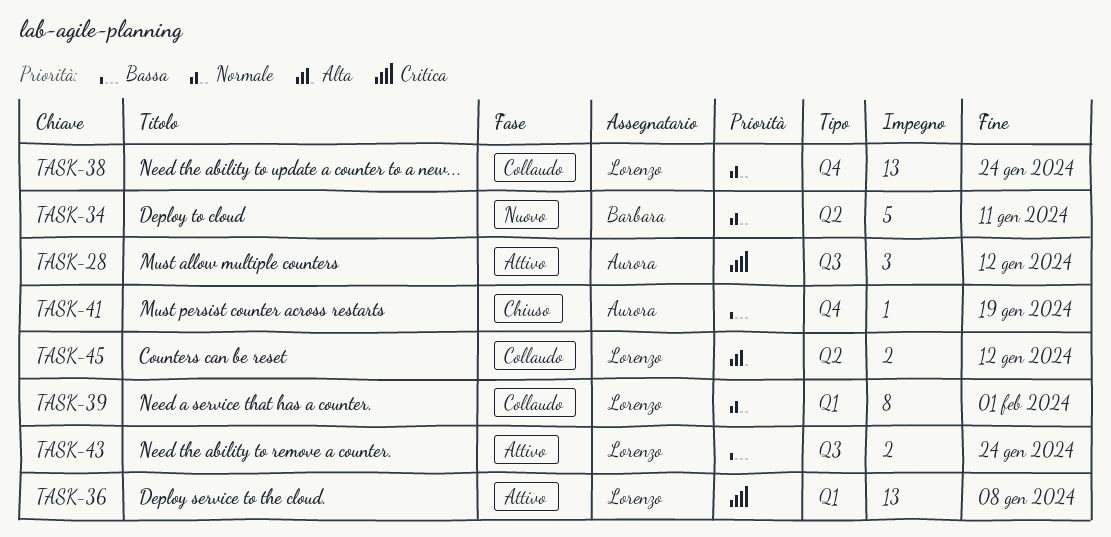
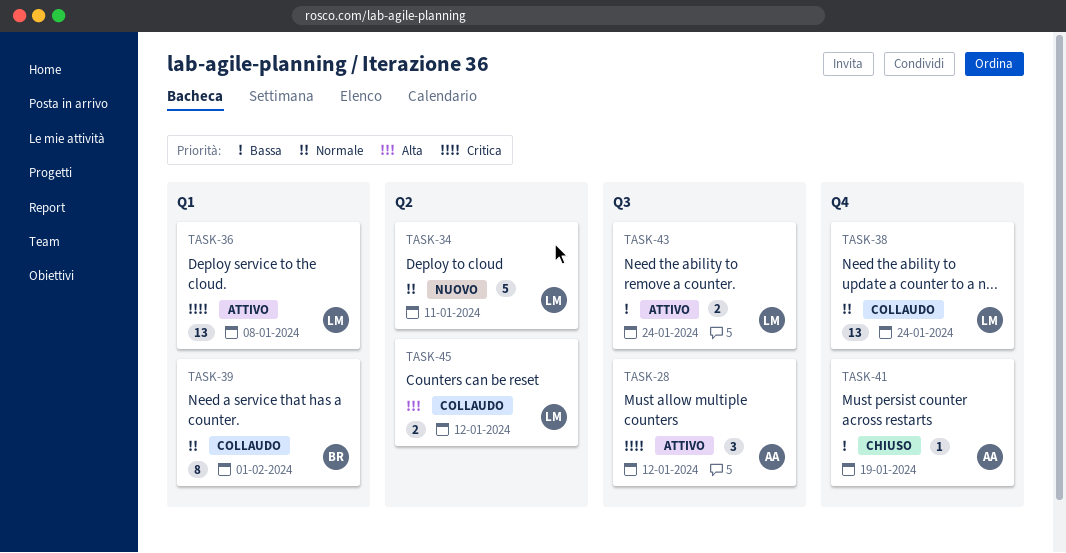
TASK-34, owner: Barbara -> Lorenzo
TASK-39, owner: Lorenzo -> Barbara

